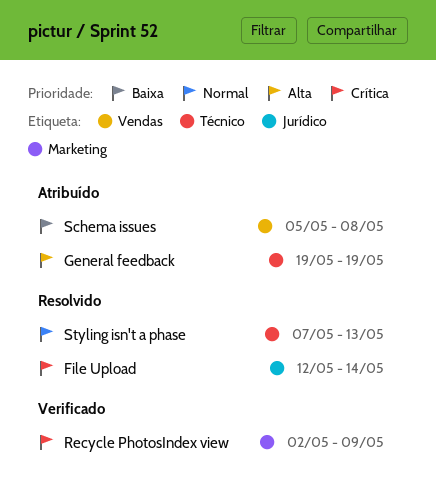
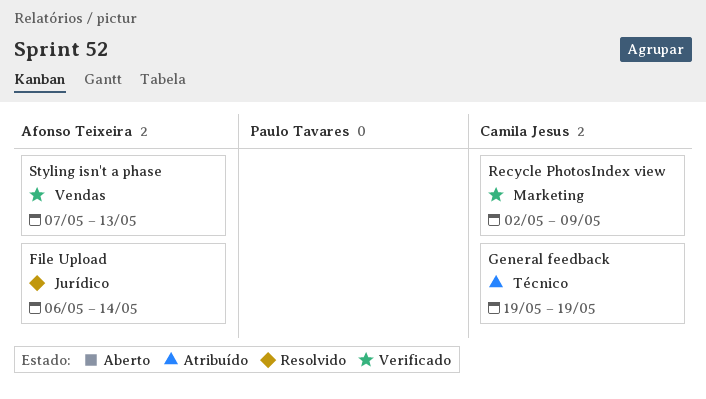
File Upload, start: May 12 -> May 6
Schema issues: present -> none
Styling isn't a phase, status: Resolvido -> Verificado
Styling isn't a phase, label: Técnico -> Vendas

